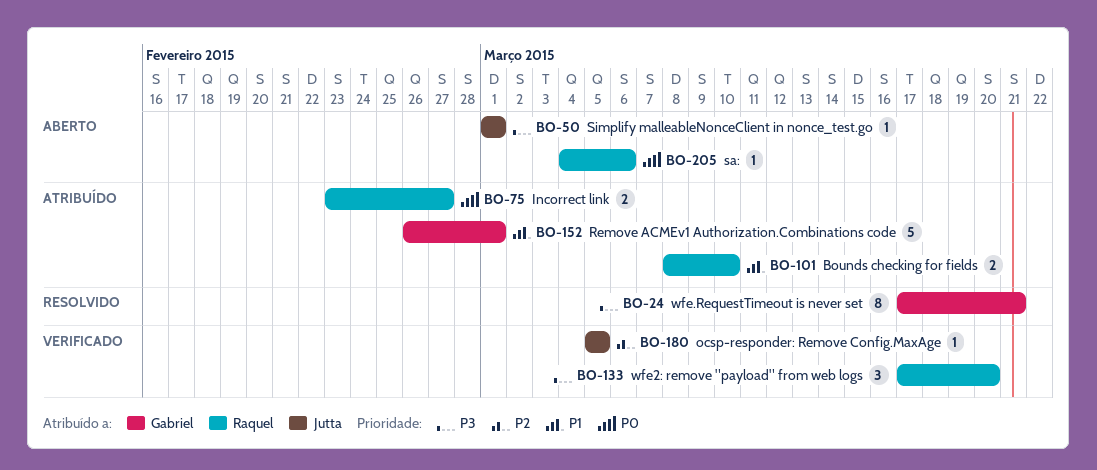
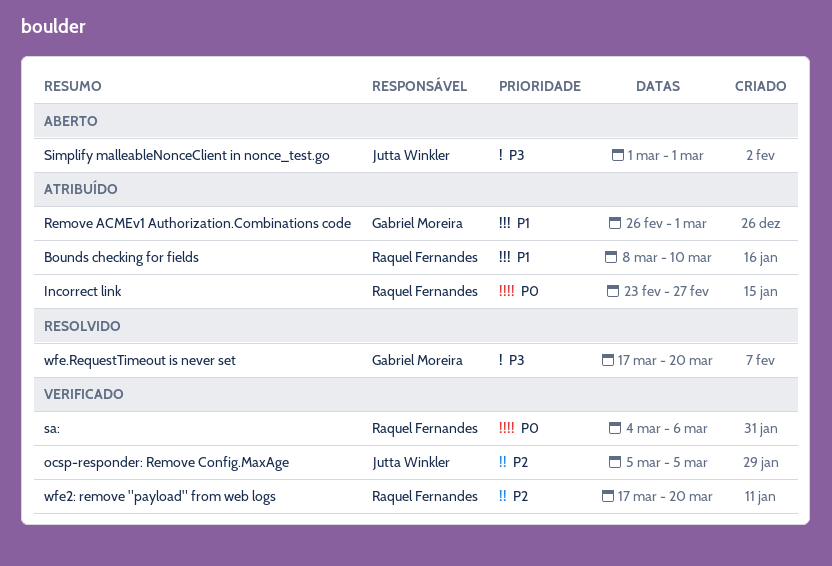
sa:, status: Aberto -> Verificado
wfe.RequestTimeout is never set, due: Mar 21 -> Mar 20
wfe2: remove "payload" from web logs, priority: P3 -> P2

